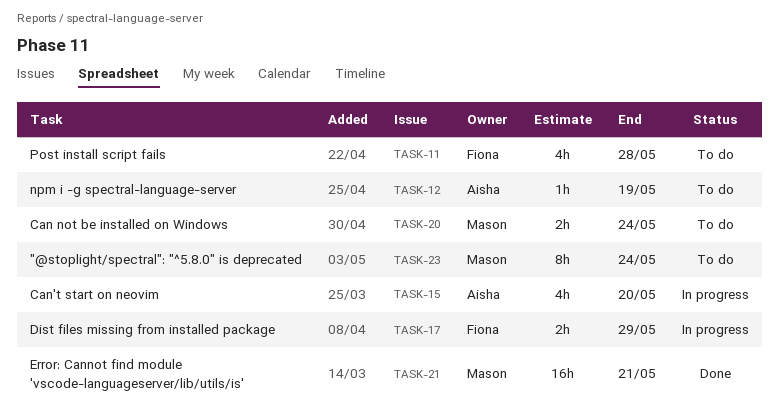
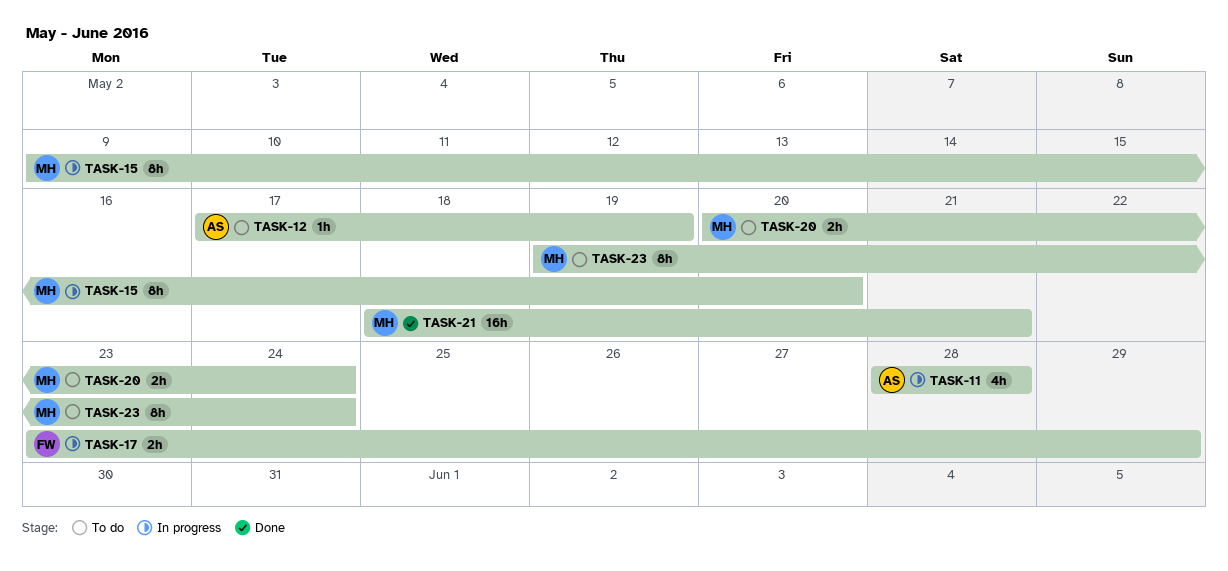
TASK-11, status: To do -> In progress
TASK-11, owner: Fiona -> Aisha
TASK-15, owner: Aisha -> Mason
TASK-15, estimate: 4h -> 8h

